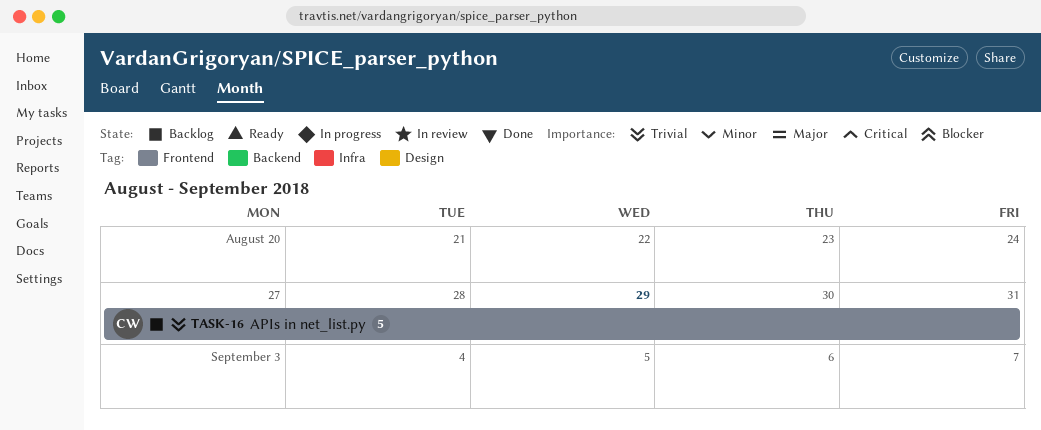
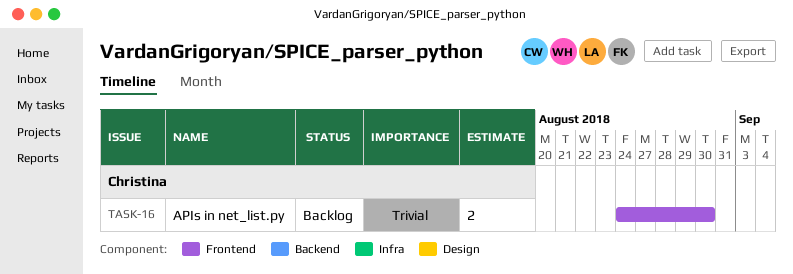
TASK-16, estimate: 5 -> 2
TASK-16, start: Aug 27 -> Aug 24
TASK-16, due: Aug 31 -> Aug 30

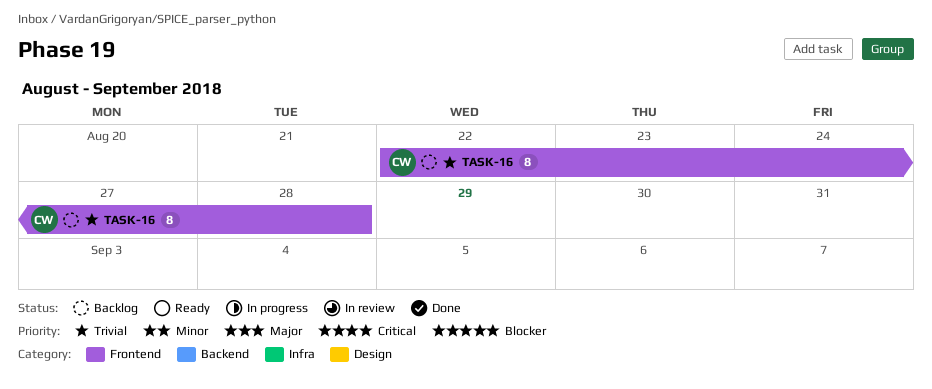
TASK-16, estimate: 2 -> 8
TASK-16, start: Aug 24 -> Aug 22
TASK-16, due: Aug 30 -> Aug 28

